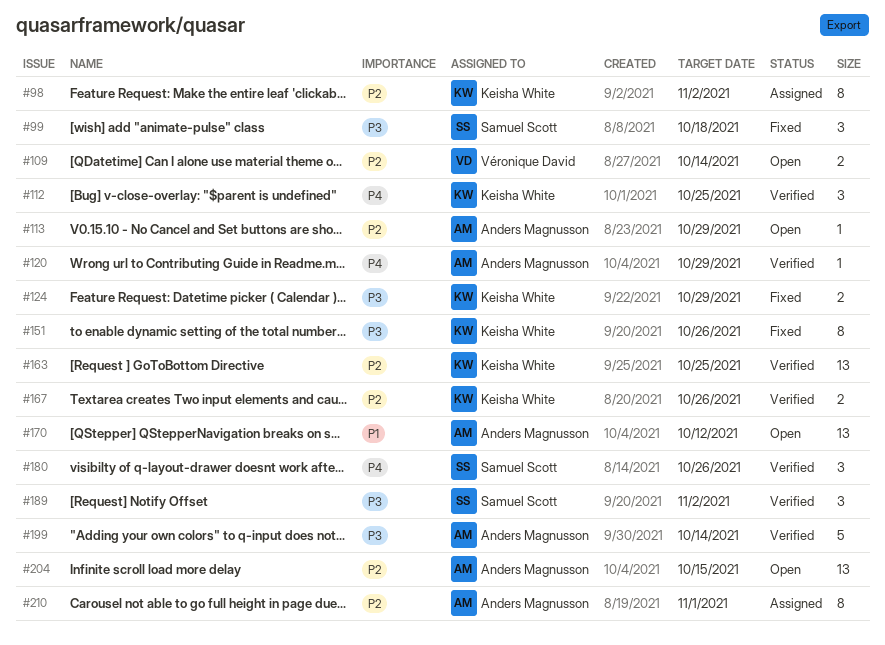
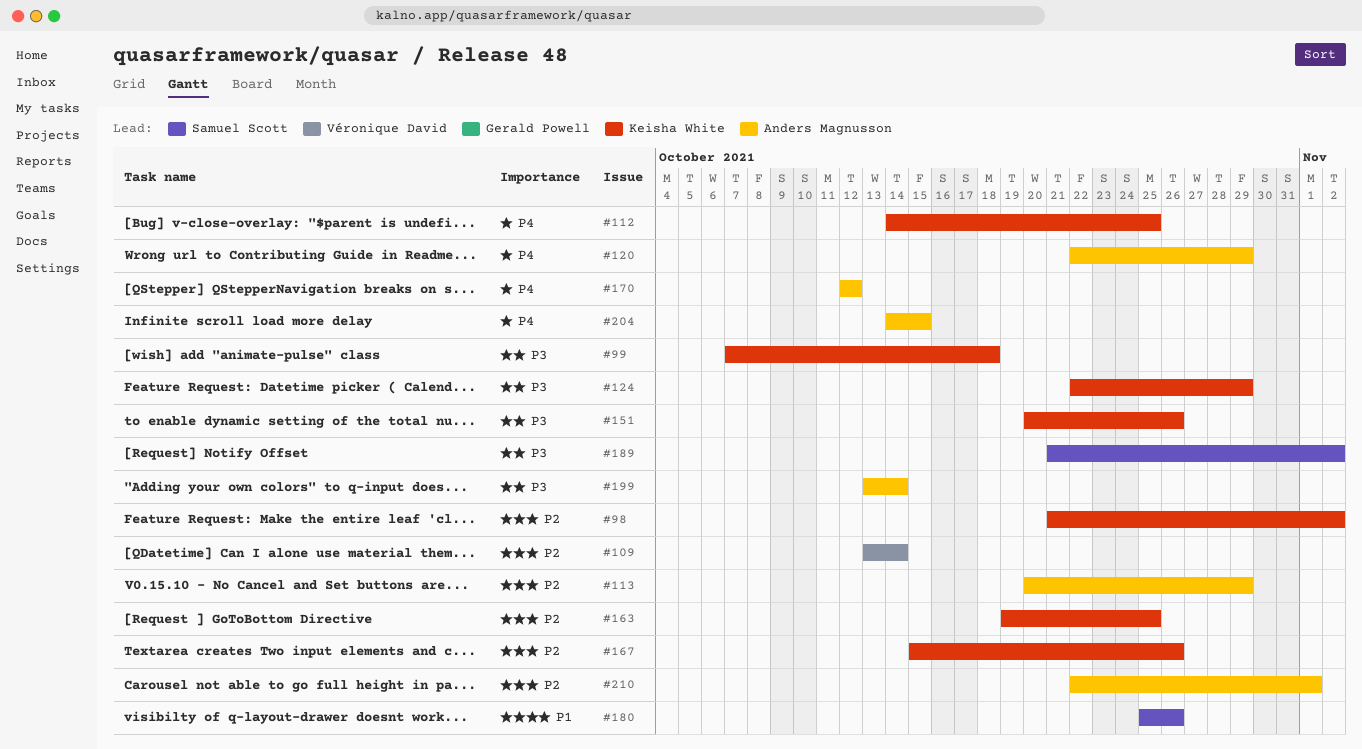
#99, owner: Samuel Scott -> Keisha White
#170, priority: P1 -> P4
#180, priority: P4 -> P1
#204, priority: P2 -> P4

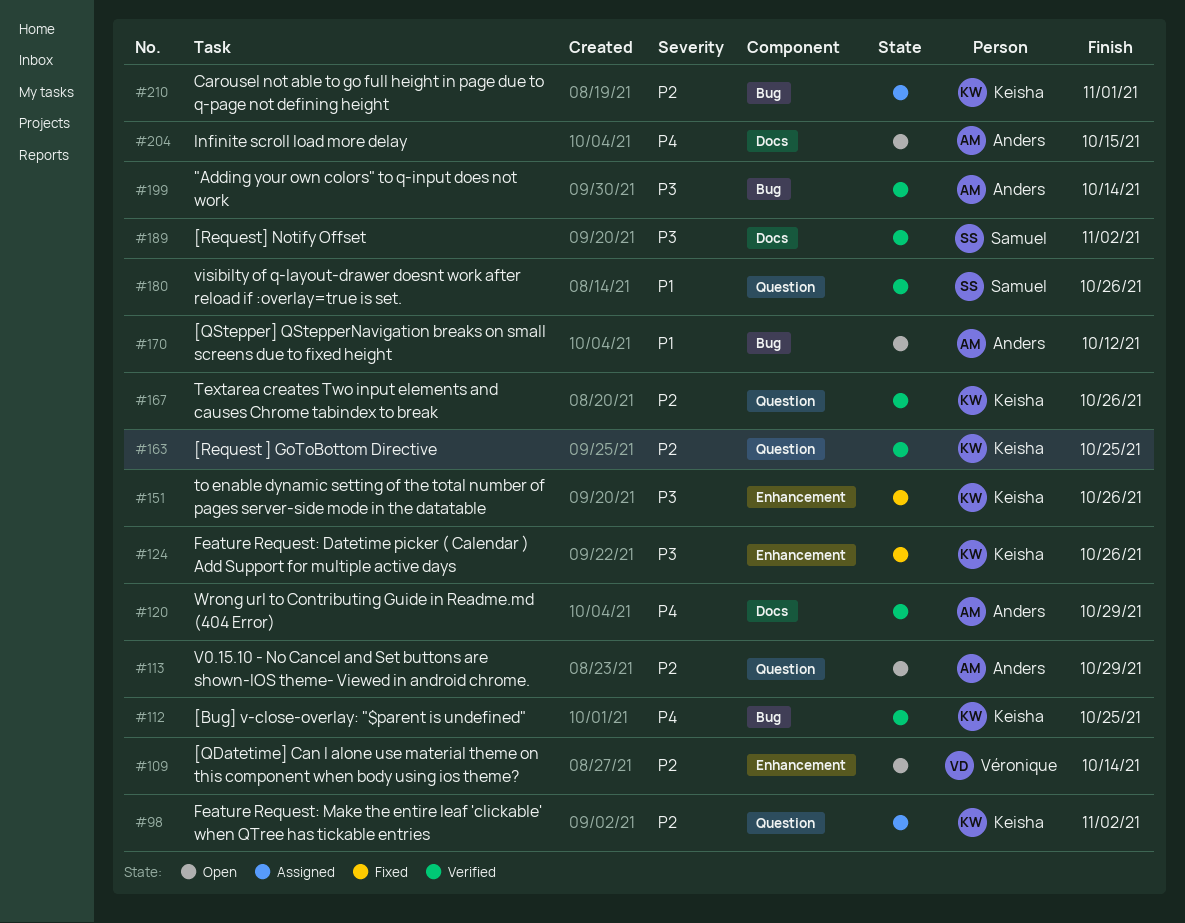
#99: present -> none
#124, due: Oct 29 -> Oct 26
#170, priority: P4 -> P1
#210, owner: Anders Magnusson -> Keisha White

